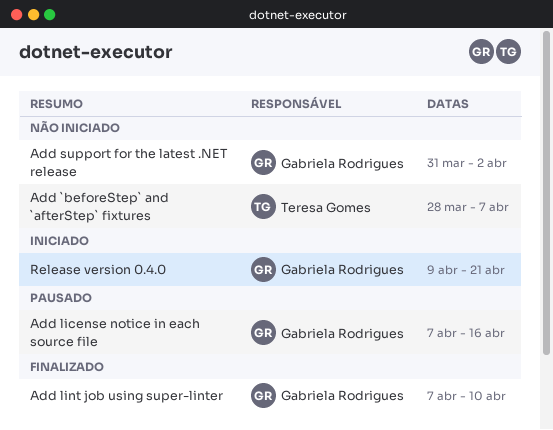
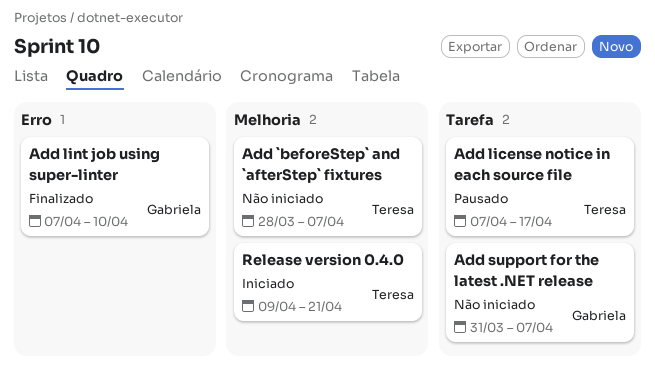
Add license notice in each source file, owner: Gabriela Rodrigues -> Teresa Gomes
Add license notice in each source file, due: Apr 16 -> Apr 17
Add support for the latest .NET release, due: Apr 2 -> Apr 7
Release version 0.4.0, owner: Gabriela Rodrigues -> Teresa Gomes

